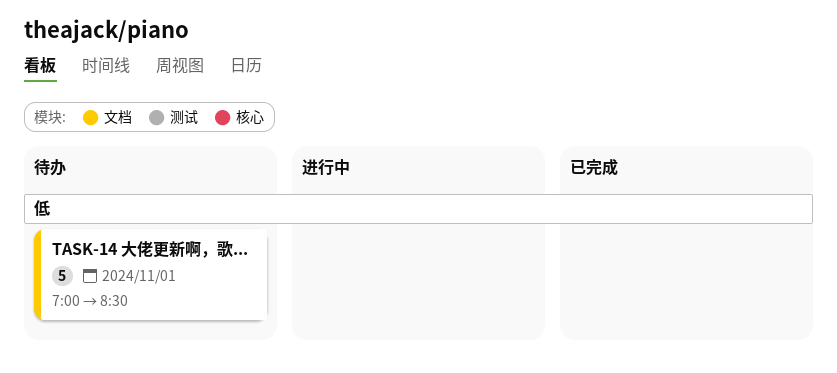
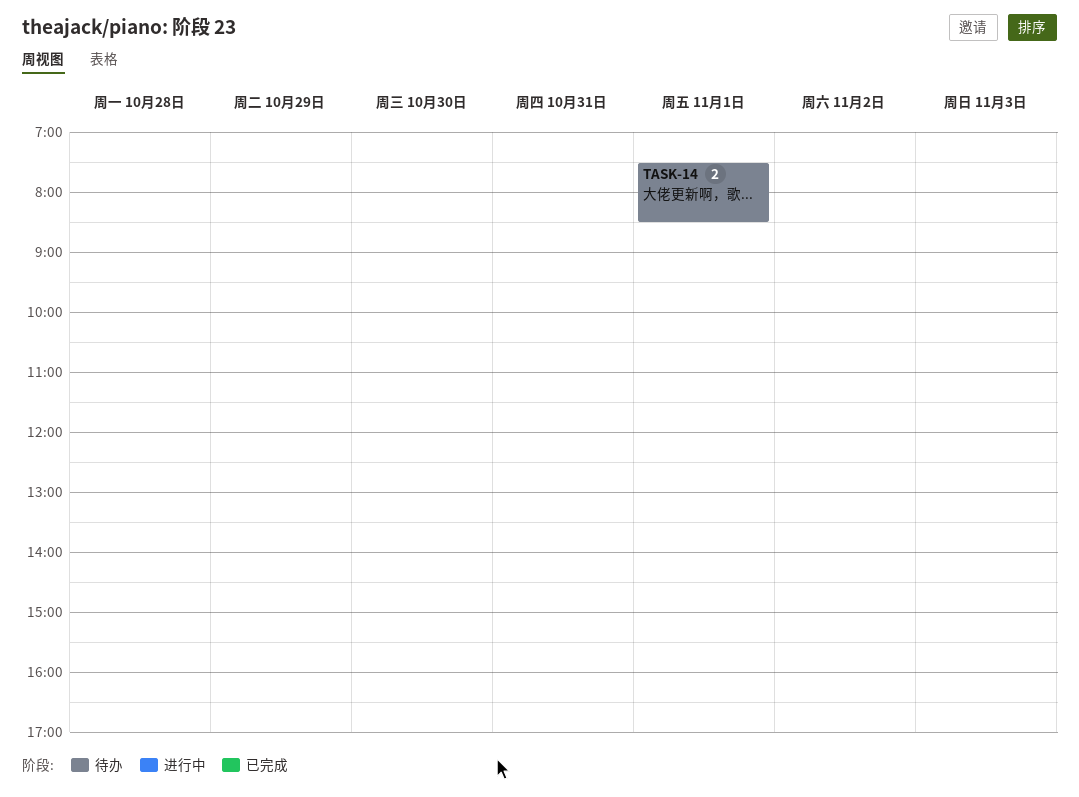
TASK-14, estimate: 5 -> 2
TASK-14, begins: 07:00 -> 07:30

